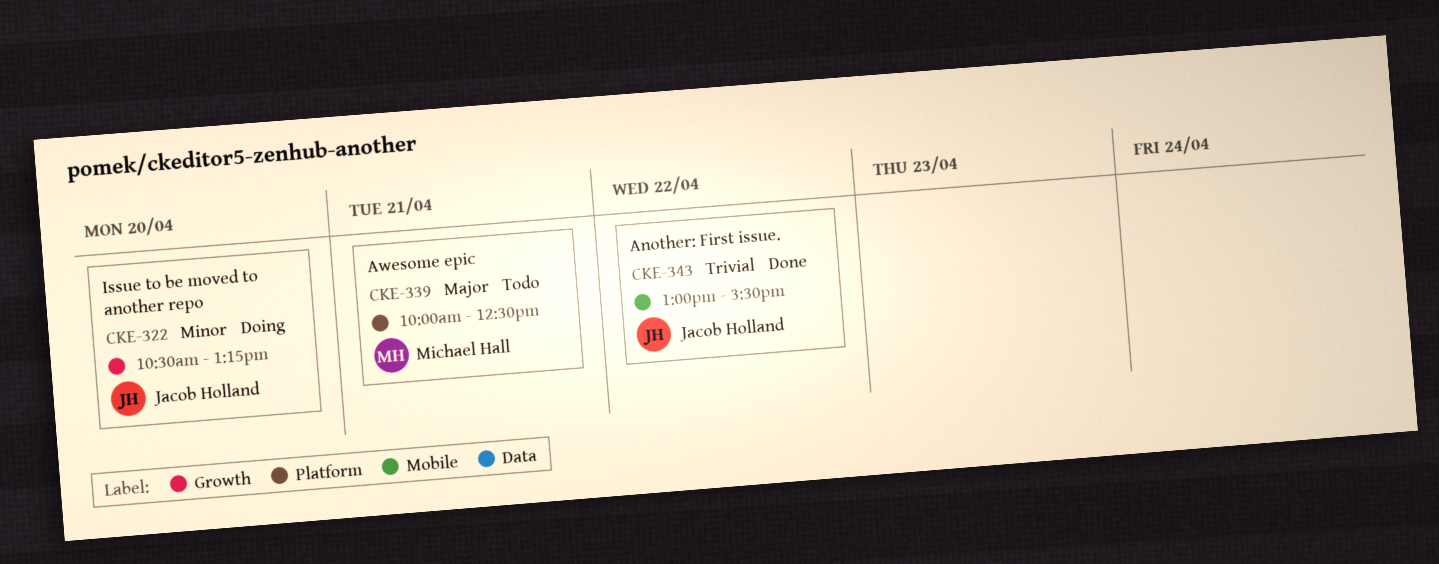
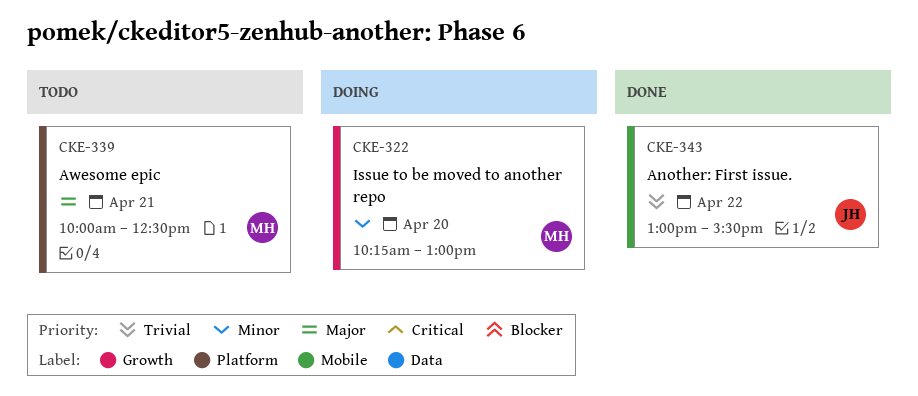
CKE-322, owner: Jacob Holland -> Michael Hall
CKE-322, begins: 10:30 -> 10:15
CKE-322, ends: 13:15 -> 13:00

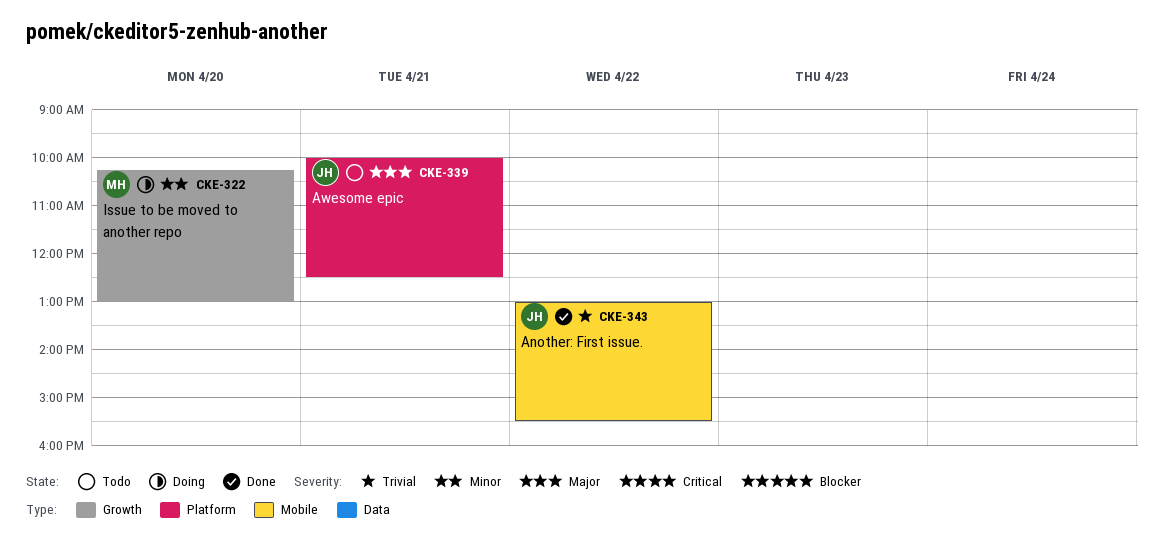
CKE-339, owner: MH -> JH

